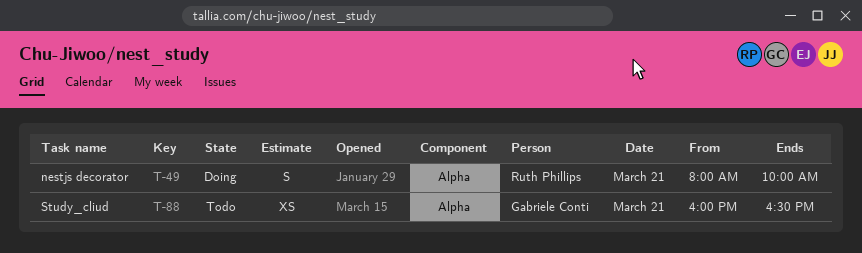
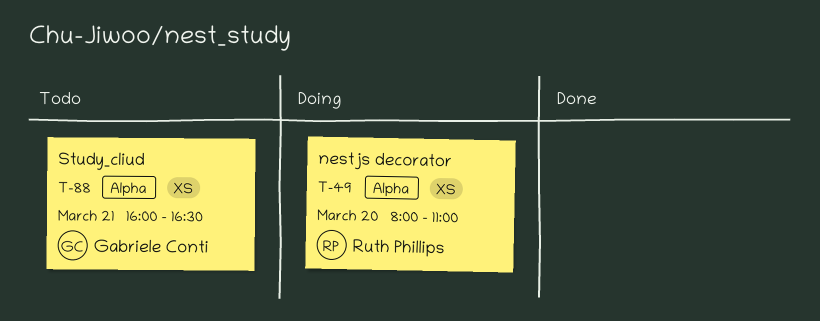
T-49, estimate: S -> XS
T-49, day: Mar 21 -> Mar 20
T-49, ends: 10:00 -> 11:00

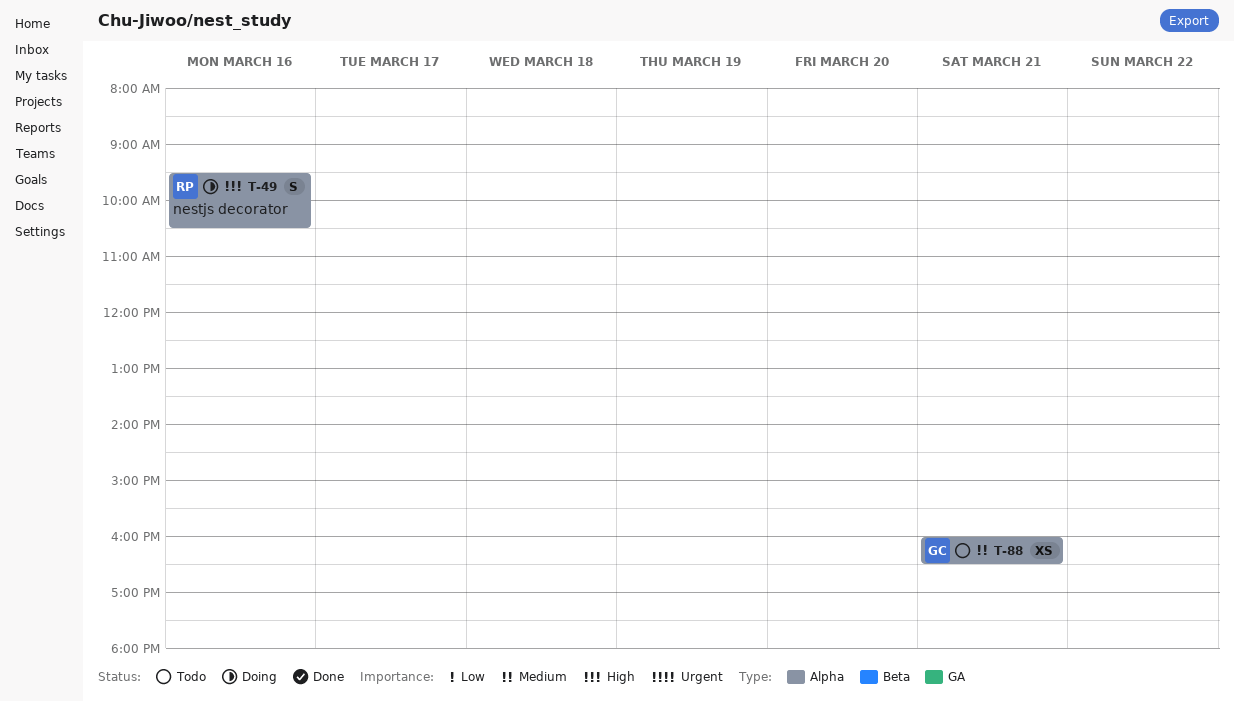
T-49, estimate: XS -> S
T-49, day: Mar 20 -> Mar 16
T-49, begins: 08:00 -> 09:30
T-49, ends: 11:00 -> 10:30

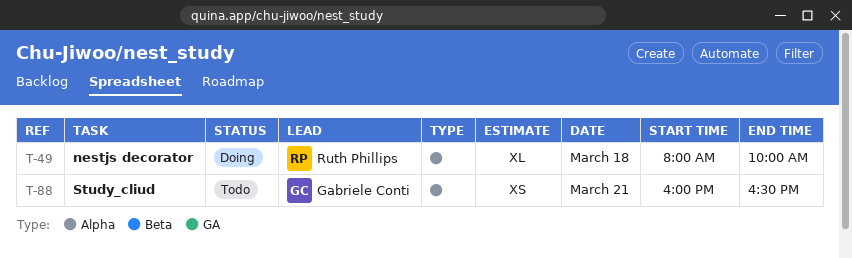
T-49, estimate: S -> XL
T-49, day: Mar 16 -> Mar 18
T-49, begins: 09:30 -> 08:00
T-49, ends: 10:30 -> 10:00

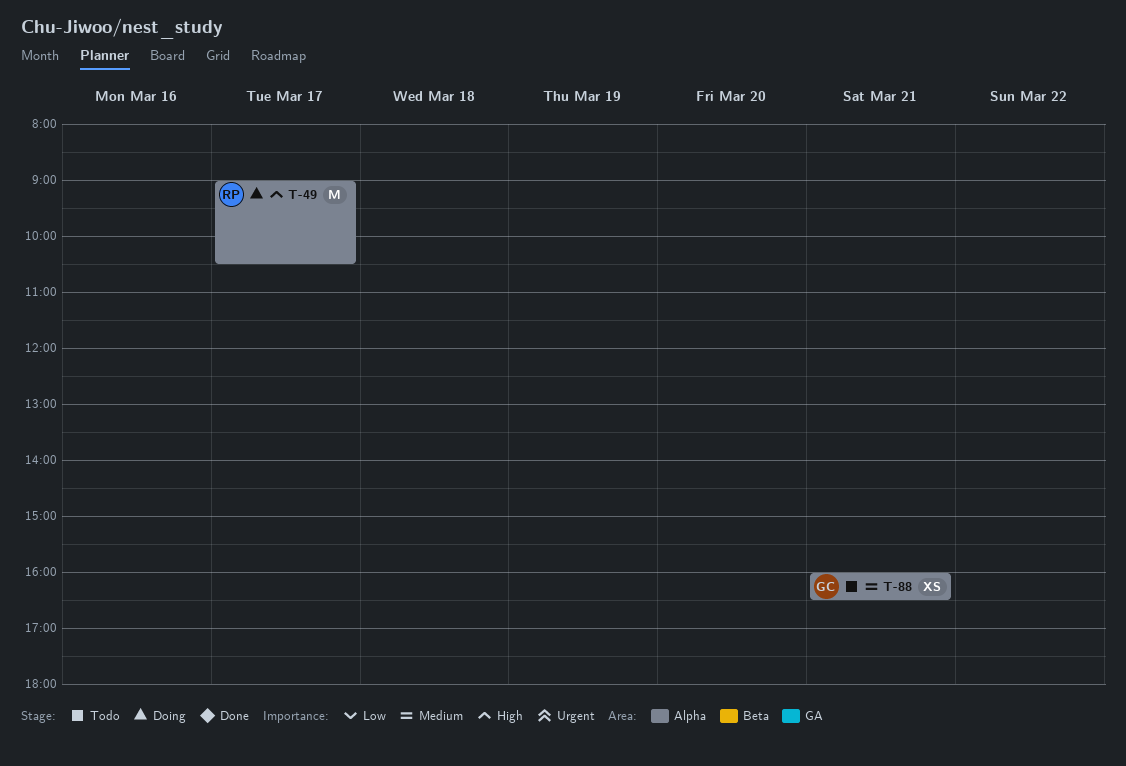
T-49, estimate: XL -> M
T-49, day: Mar 18 -> Mar 17
T-49, begins: 08:00 -> 09:00
T-49, ends: 10:00 -> 10:30

